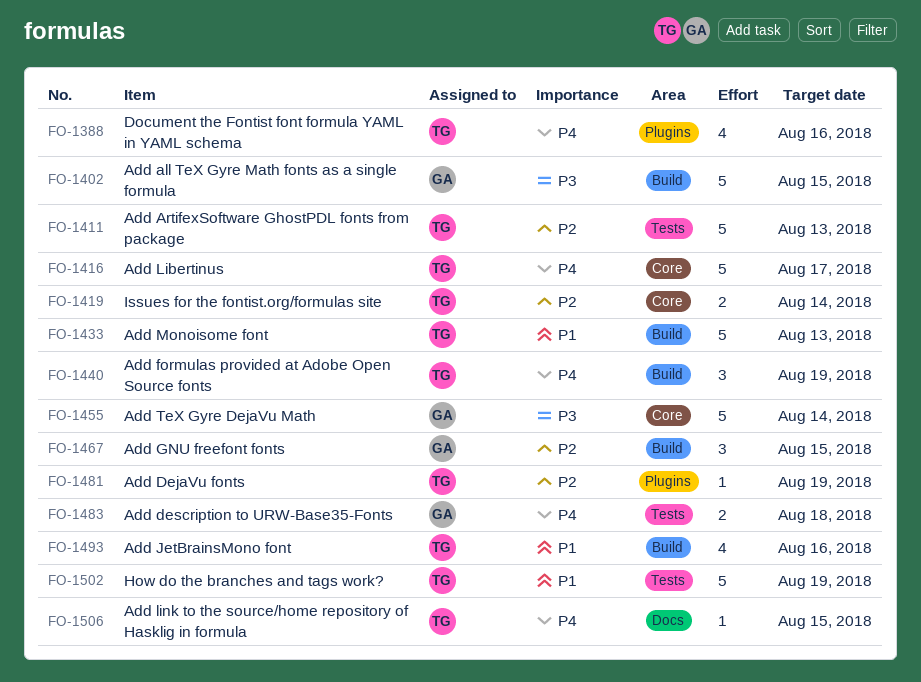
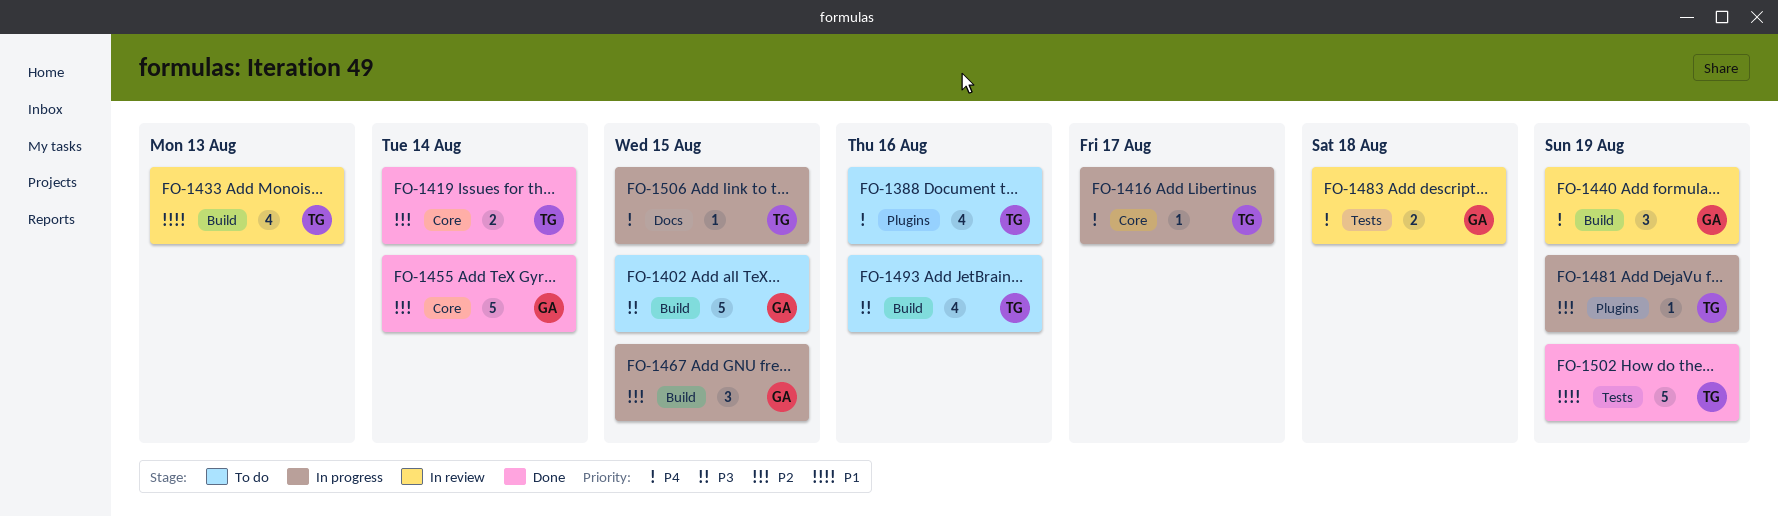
FO-1411: present -> none
FO-1416, estimate: 5 -> 1
FO-1433, estimate: 5 -> 4
FO-1440, owner: TG -> GA
FO-1455, priority: P3 -> P2
FO-1493, priority: P1 -> P3

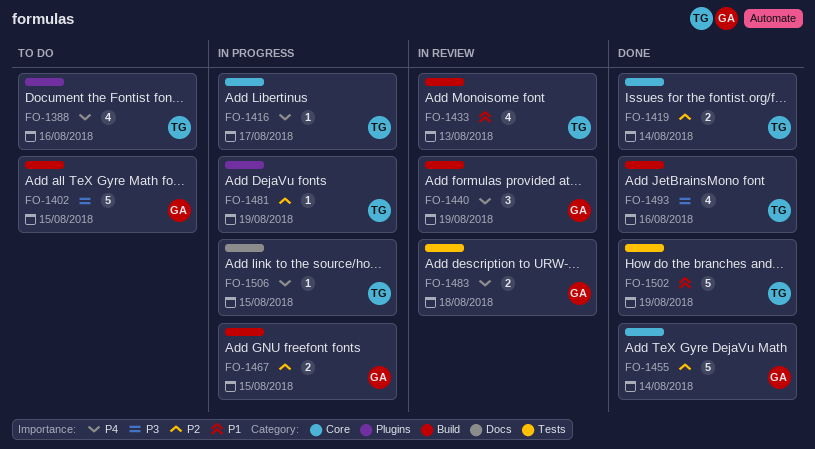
FO-1467, estimate: 3 -> 2
FO-1493, status: To do -> Done

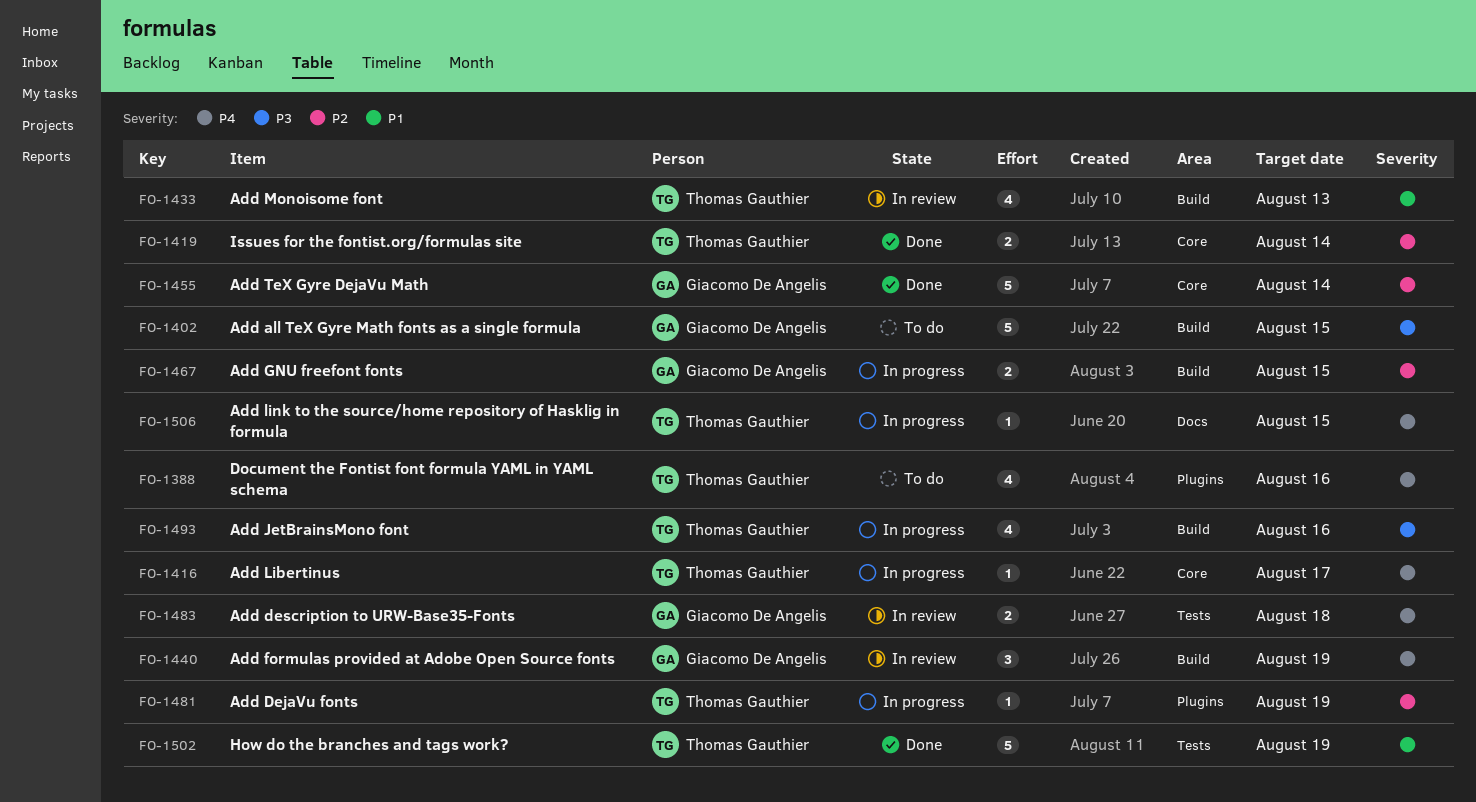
FO-1493, status: Done -> In progress

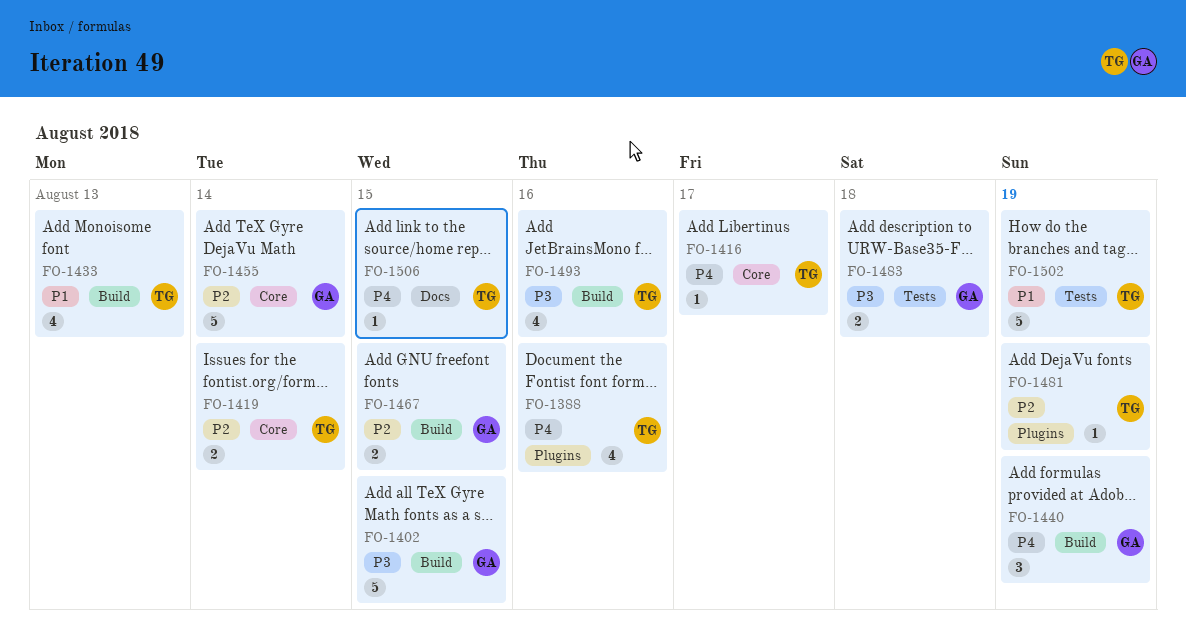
FO-1483, priority: P4 -> P3

